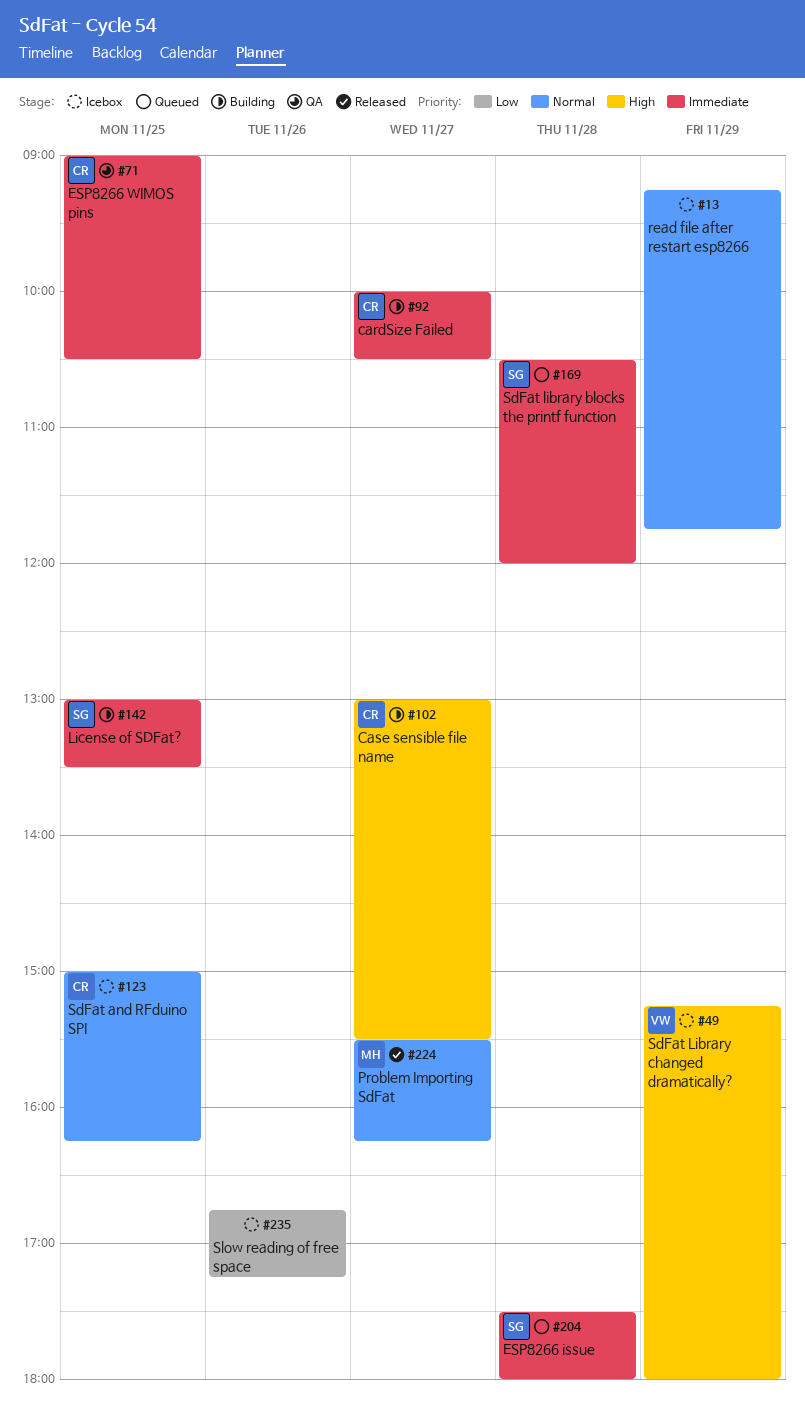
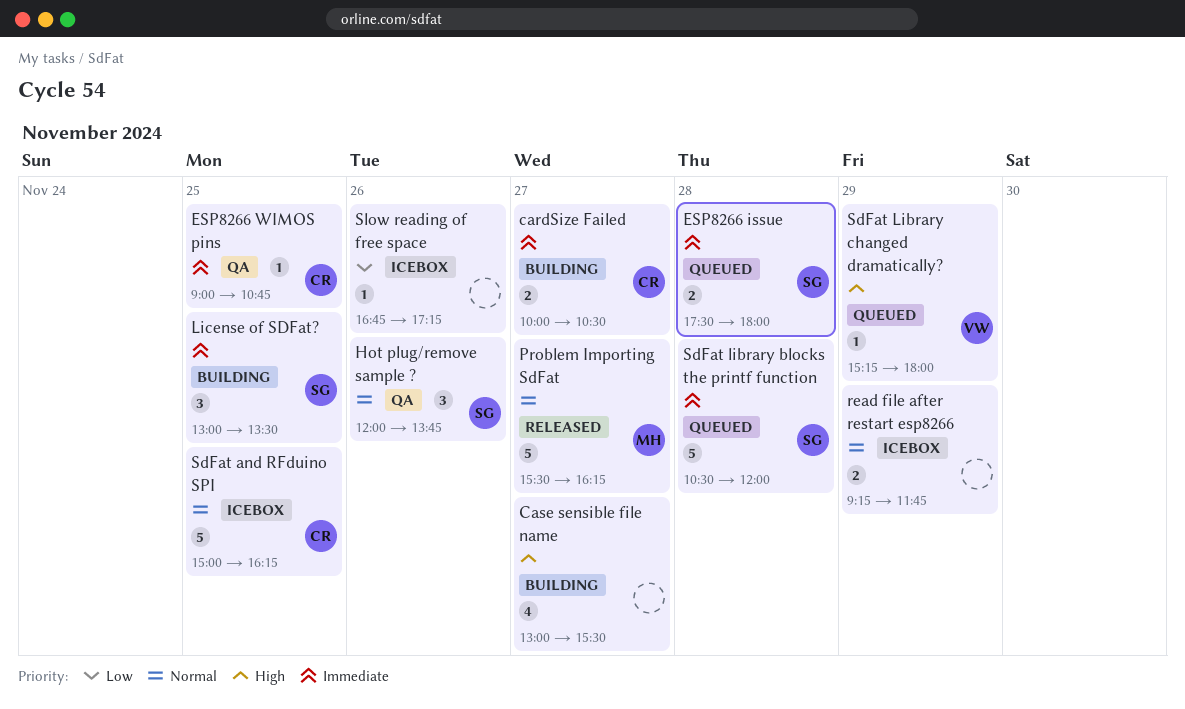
Case sensible file name, owner: CR -> none
ESP8266 WIMOS pins, ends: 10:30 -> 10:45
Hot plug/remove sample ?: none -> present
SdFat Library changed dramatically?, status: Icebox -> Queued

